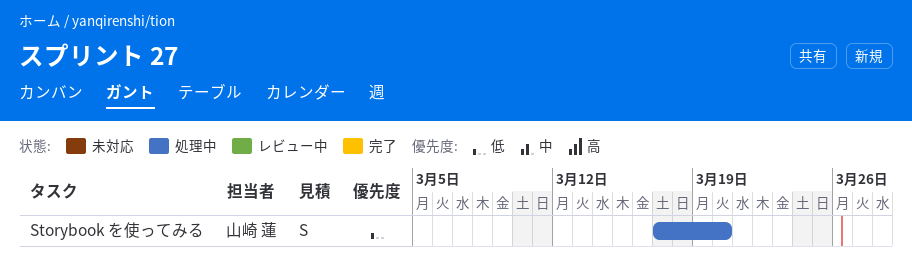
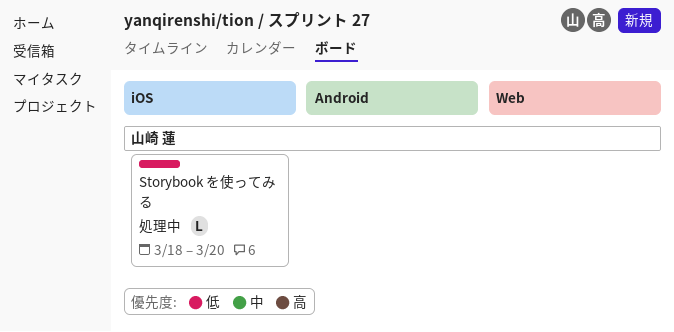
Storybook を使ってみる, estimate: S -> L
Storybook を使ってみる, start: Mar 17 -> Mar 18

